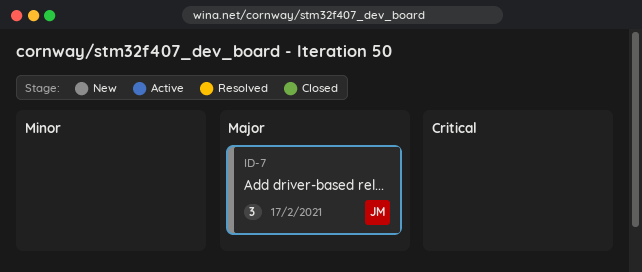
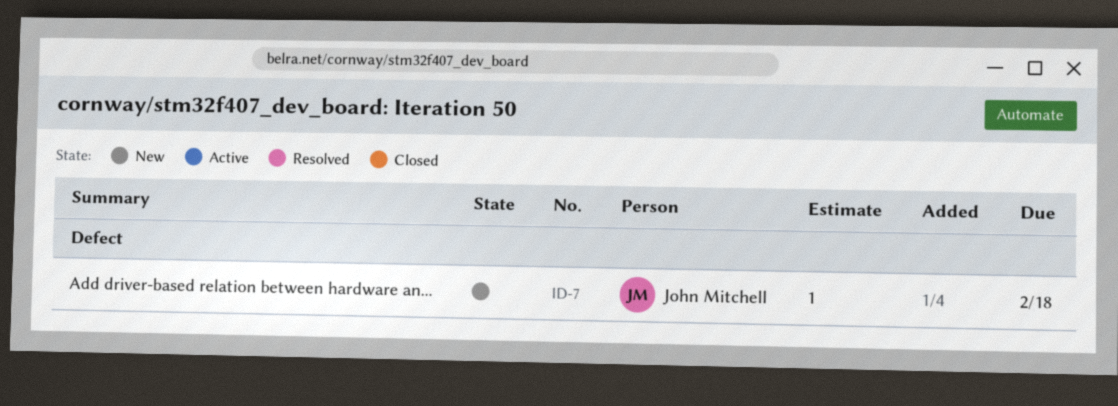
ID-7, estimate: 3 -> 1
ID-7, due: Feb 17 -> Feb 18

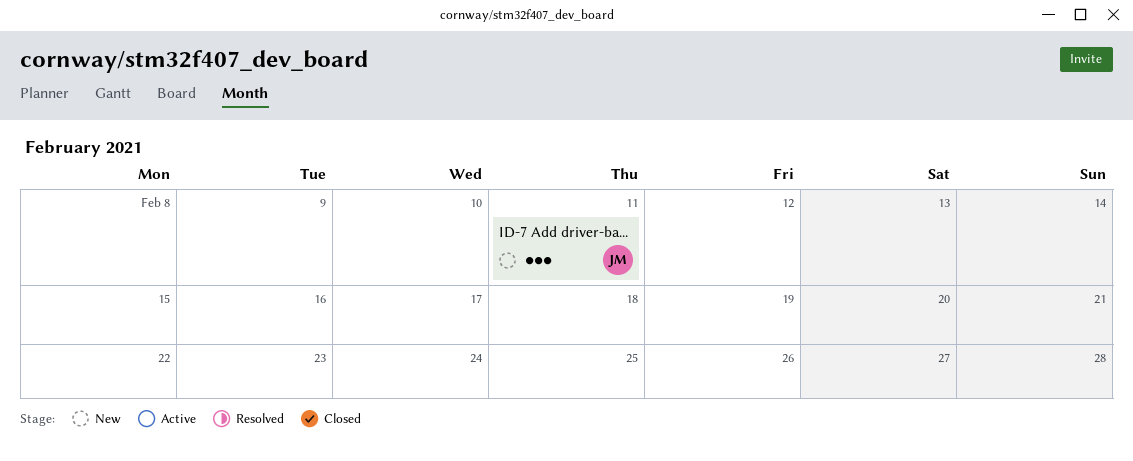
ID-7, estimate: 1 -> 3
ID-7, due: Feb 18 -> Feb 11

